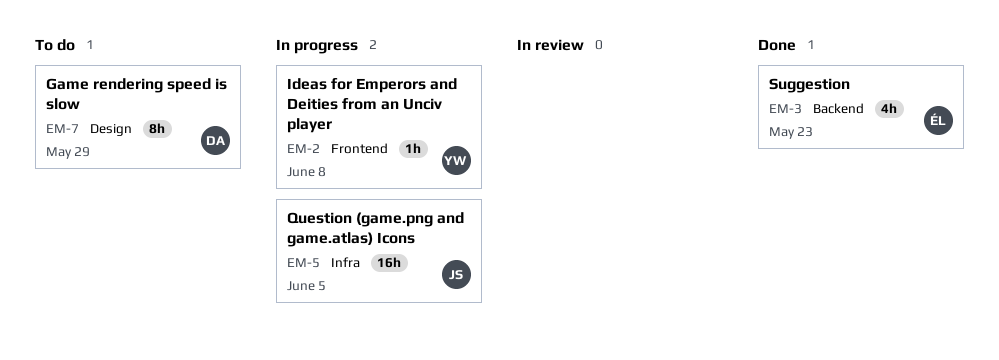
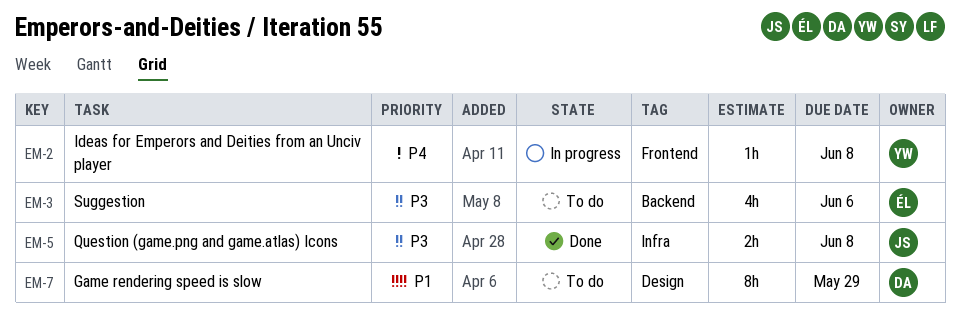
EM-3, status: Done -> To do
EM-3, due: May 23 -> Jun 6
EM-5, status: In progress -> Done
EM-5, estimate: 16h -> 2h
EM-5, due: Jun 5 -> Jun 8

